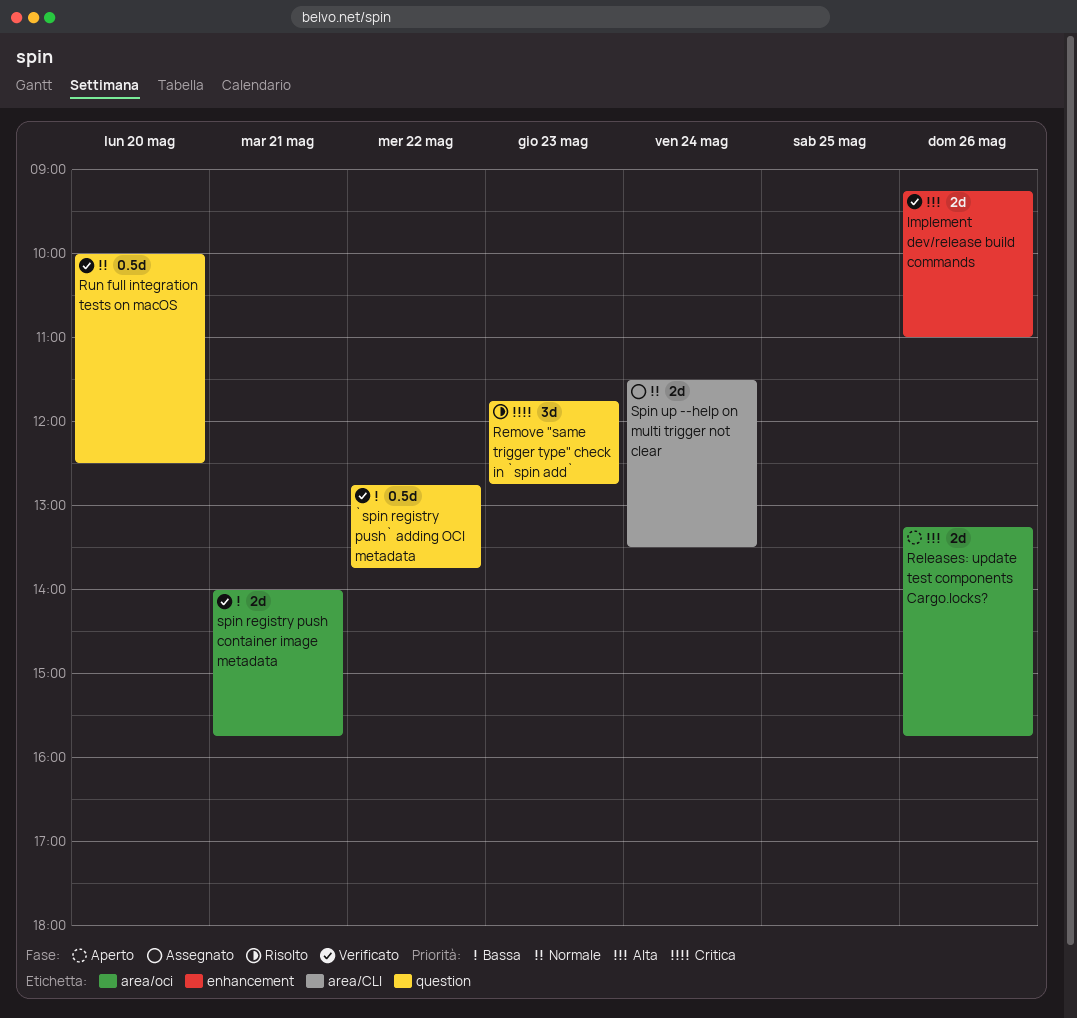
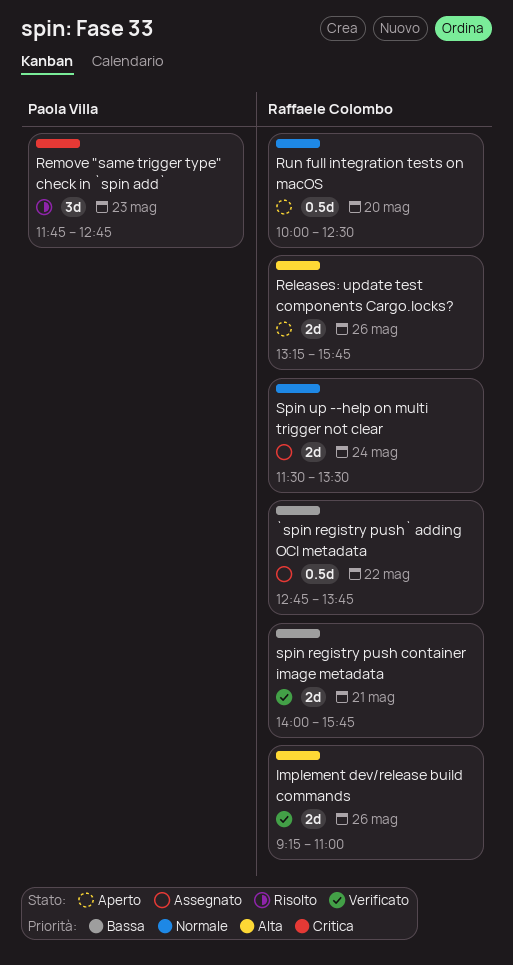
`spin registry push` adding OCI metadata, status: Verificato -> Assegnato
Run full integration tests on macOS, status: Verificato -> Aperto

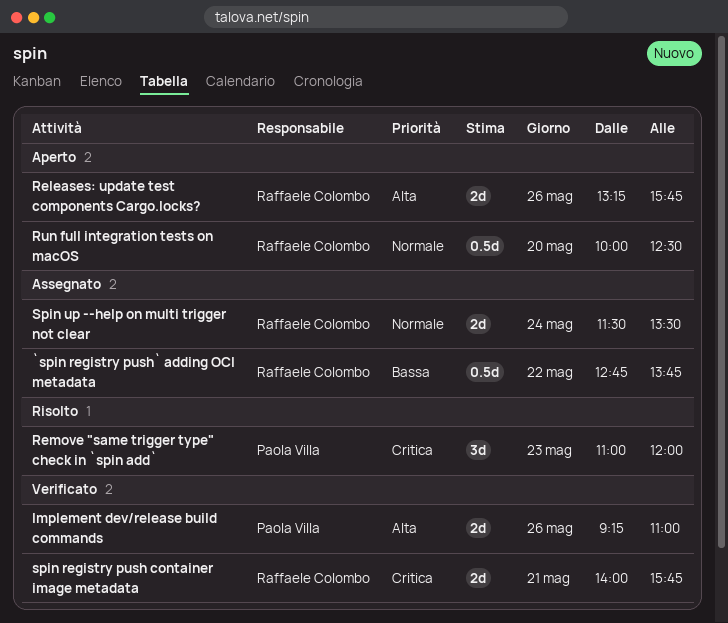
Implement dev/release build commands, owner: Raffaele Colombo -> Paola Villa
Remove "same trigger type" check in `spin add`, begins: 11:45 -> 11:00
Remove "same trigger type" check in `spin add`, ends: 12:45 -> 12:00
spin registry push container image metadata, priority: Bassa -> Critica

